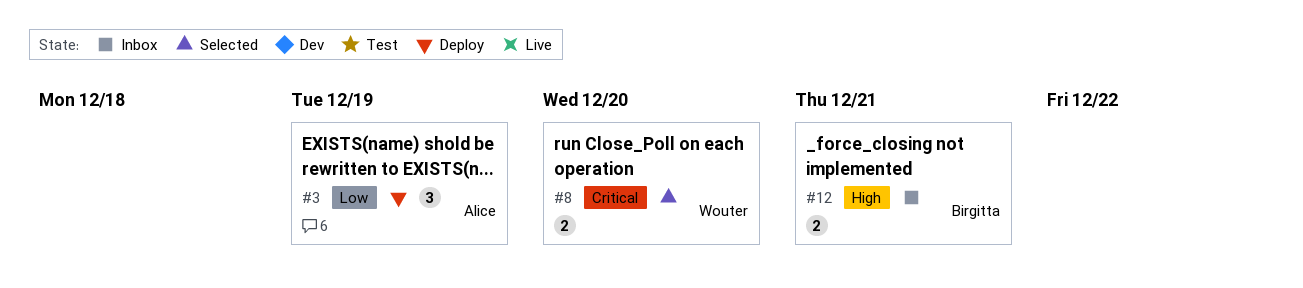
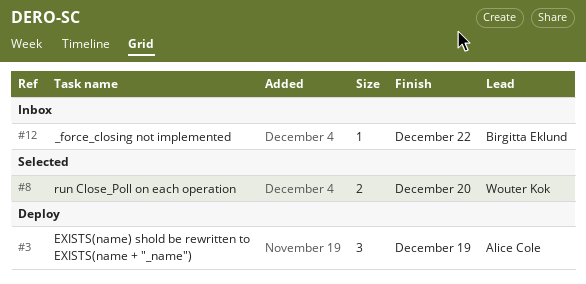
#12, estimate: 2 -> 1
#12, due: Dec 21 -> Dec 22

